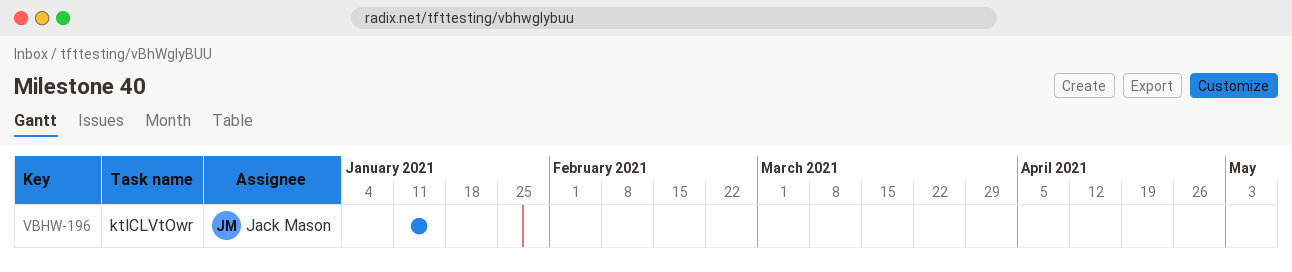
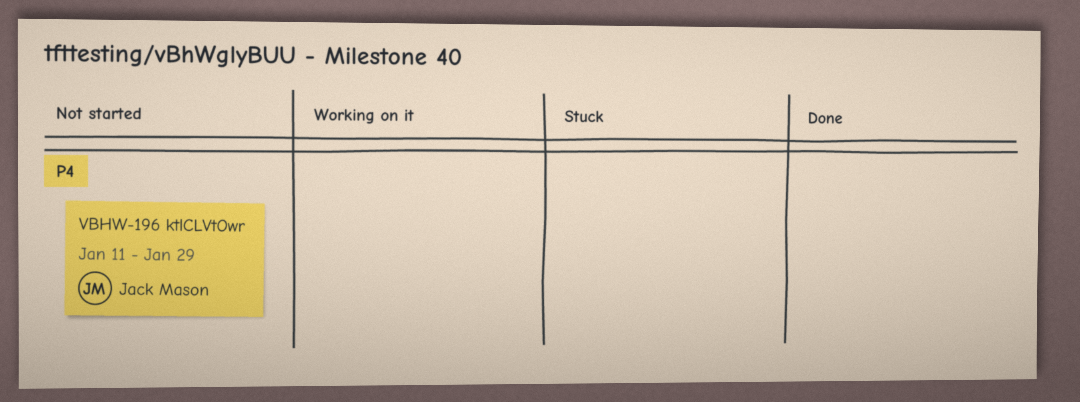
VBHW-196, due: Jan 15 -> Jan 29

